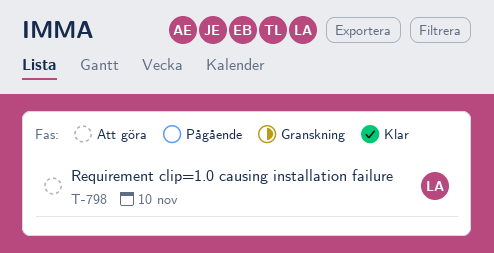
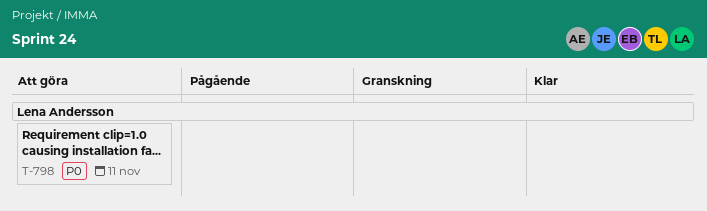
T-798, due: Nov 10 -> Nov 11

